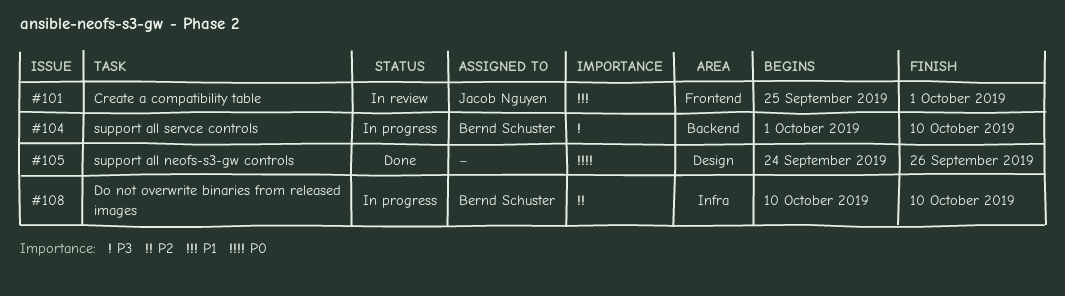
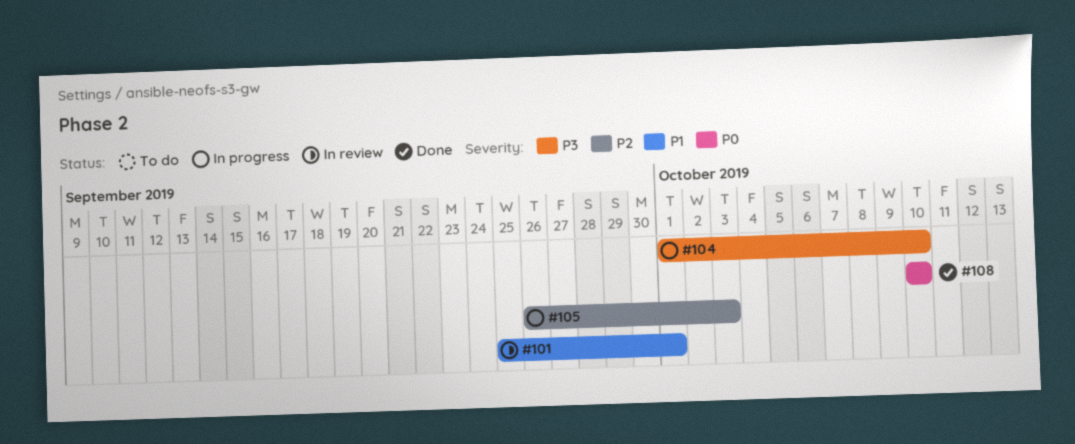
#105, status: Done -> In progress
#105, priority: P0 -> P2
#105, start: Sep 24 -> Sep 26
#105, due: Sep 26 -> Oct 3
#108, status: In progress -> Done
#108, priority: P2 -> P0

